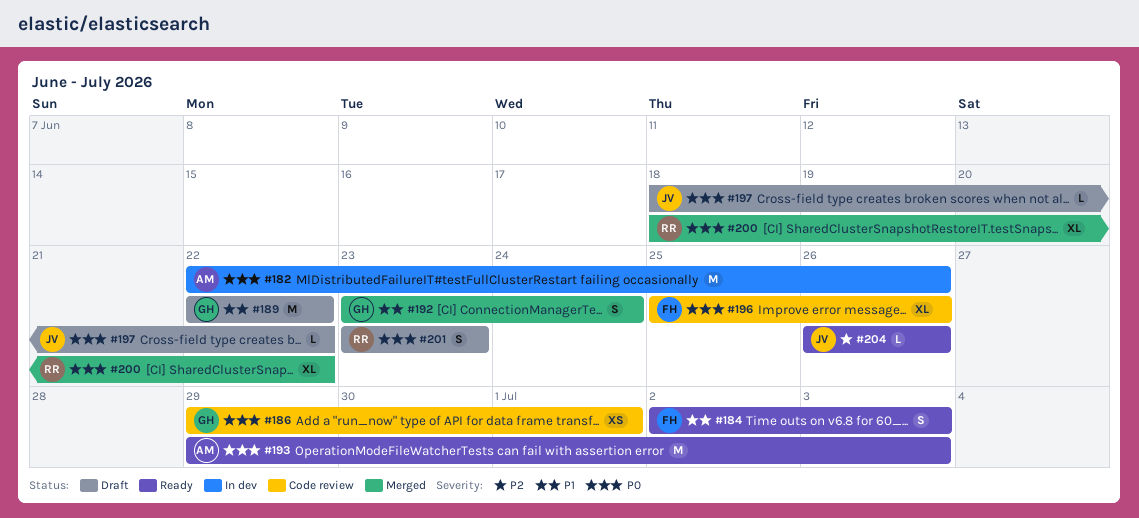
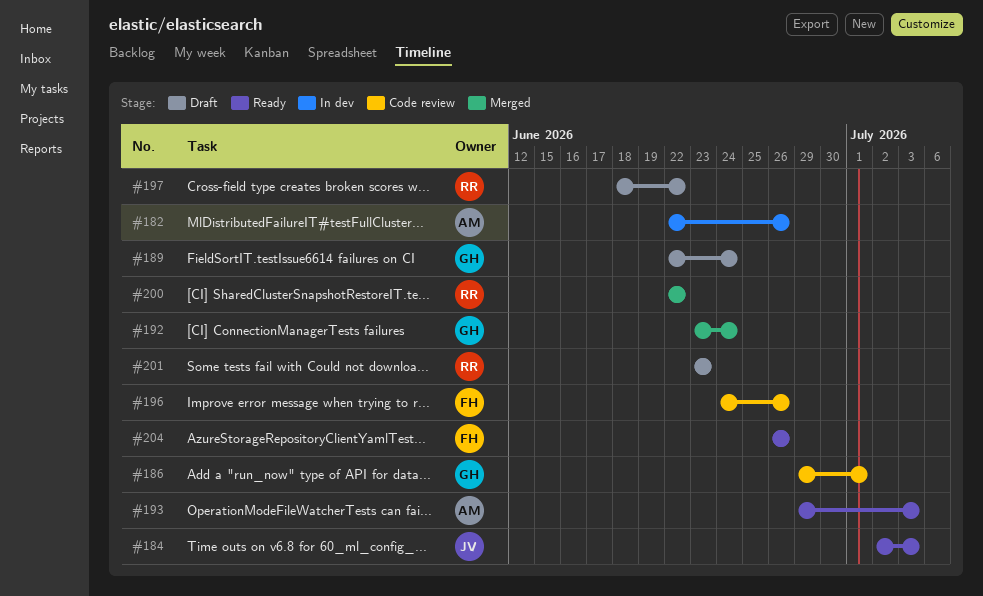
#184, owner: FH -> JV
#189, due: Jun 22 -> Jun 24
#196, start: Jun 25 -> Jun 24
#197, owner: JV -> RR
#200, start: Jun 18 -> Jun 22
#204, owner: JV -> FH

